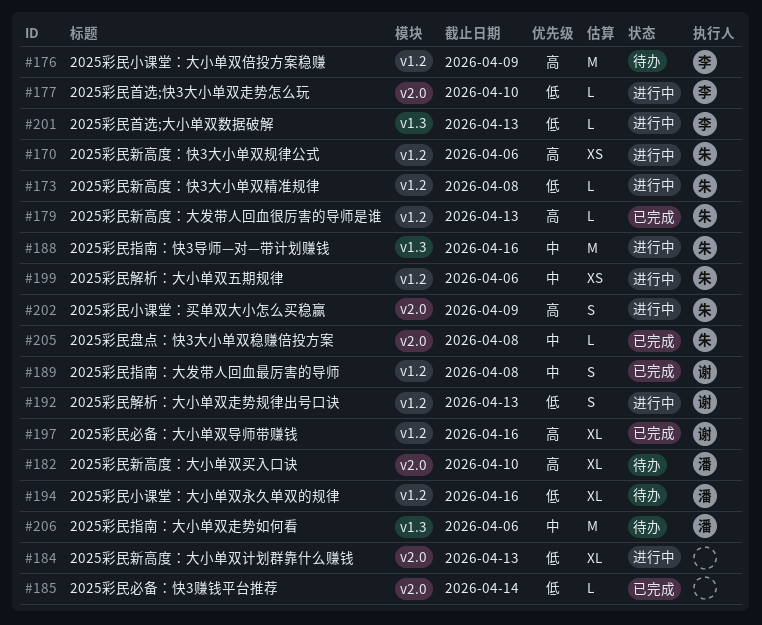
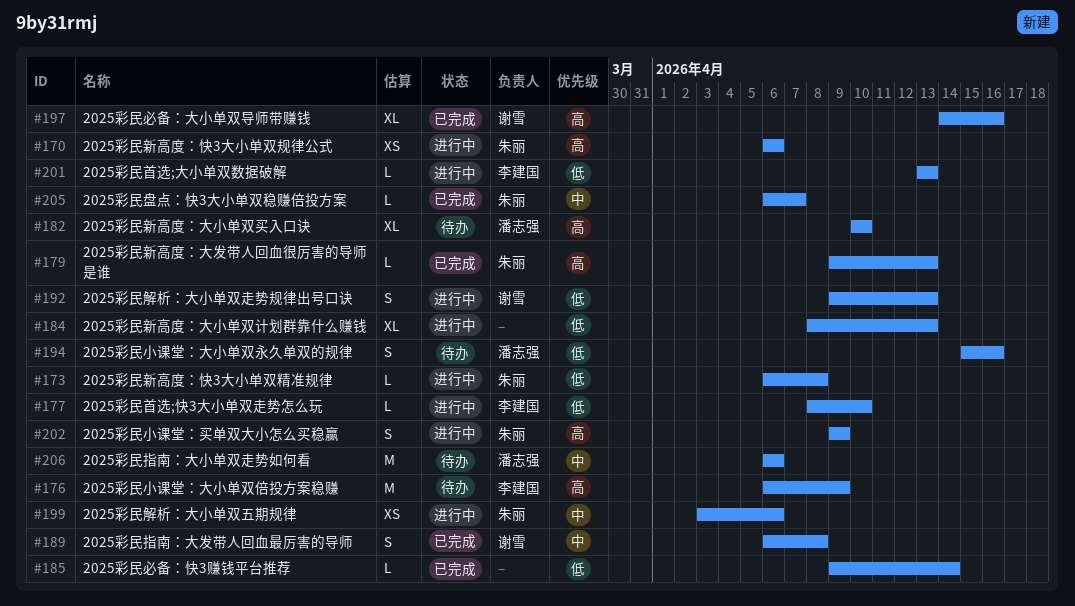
#188: present -> none
#194, estimate: XL -> S
#205, due: Apr 8 -> Apr 7

